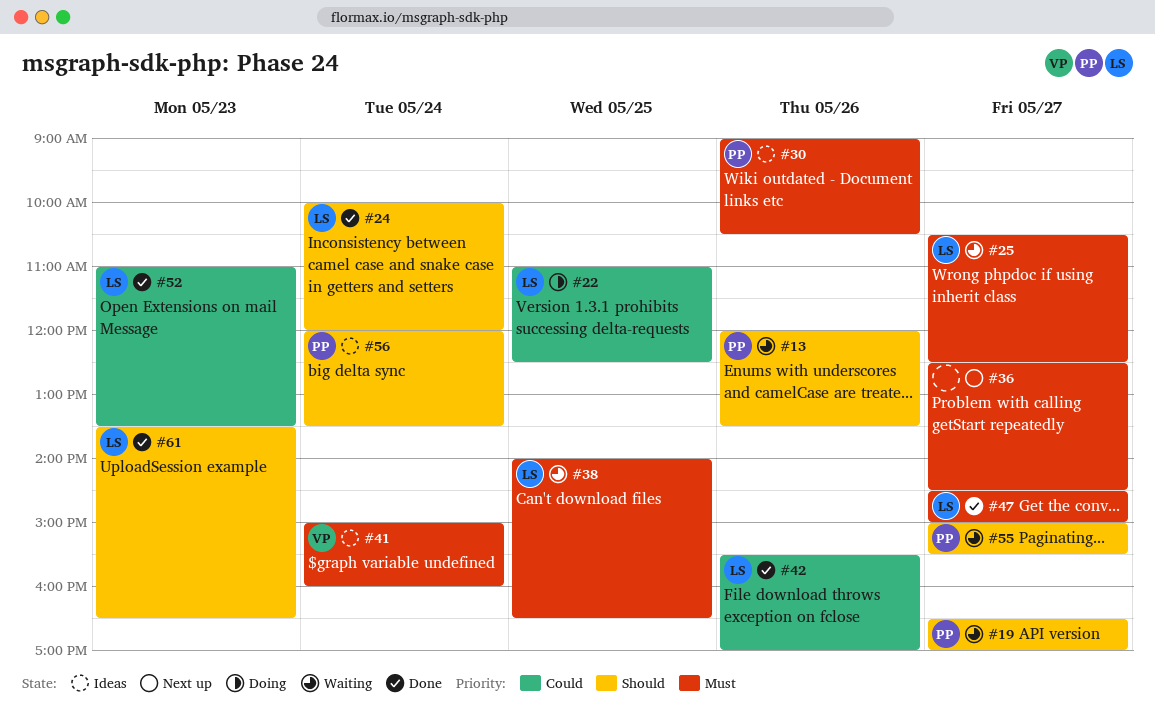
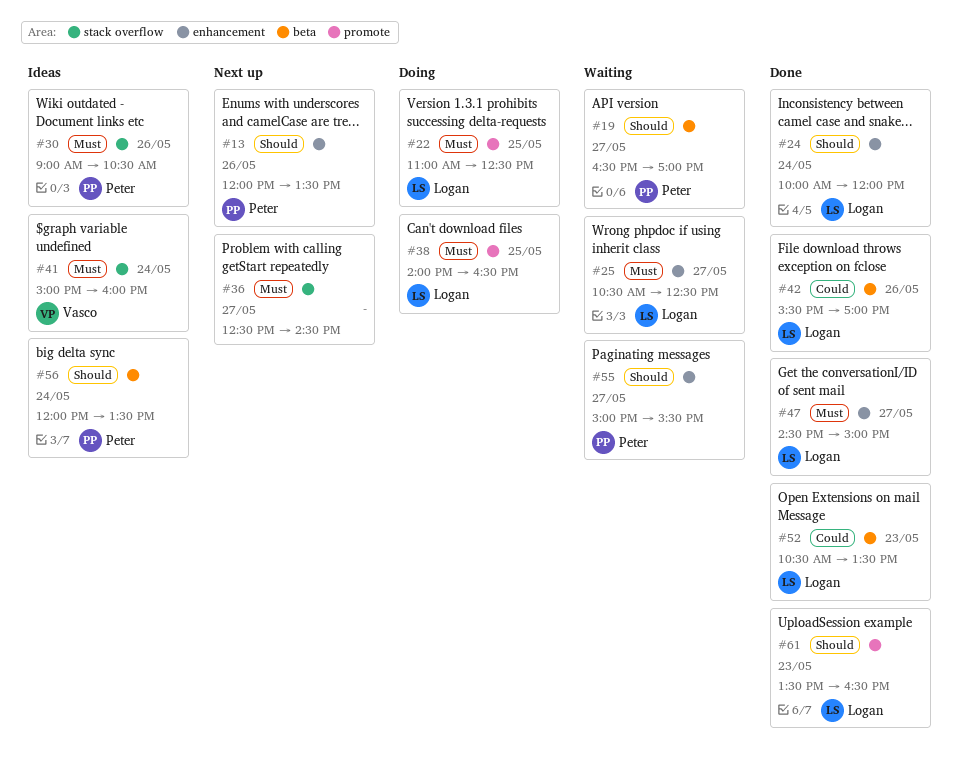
#13, status: Waiting -> Next up
#22, priority: Could -> Must
#38, status: Waiting -> Doing
#52, begins: 11:00 -> 10:30

